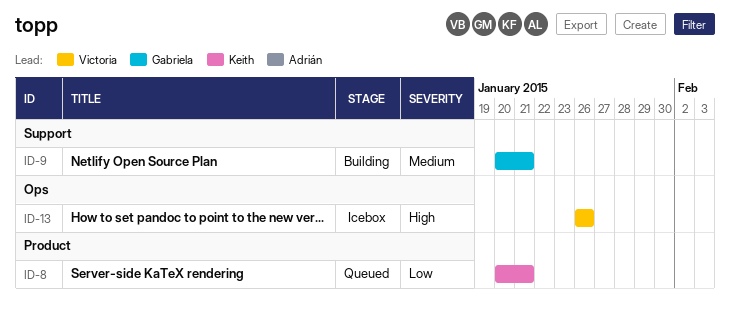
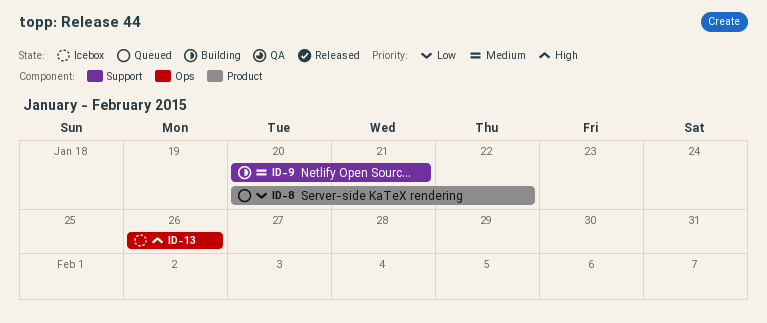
ID-8, due: Jan 21 -> Jan 22

